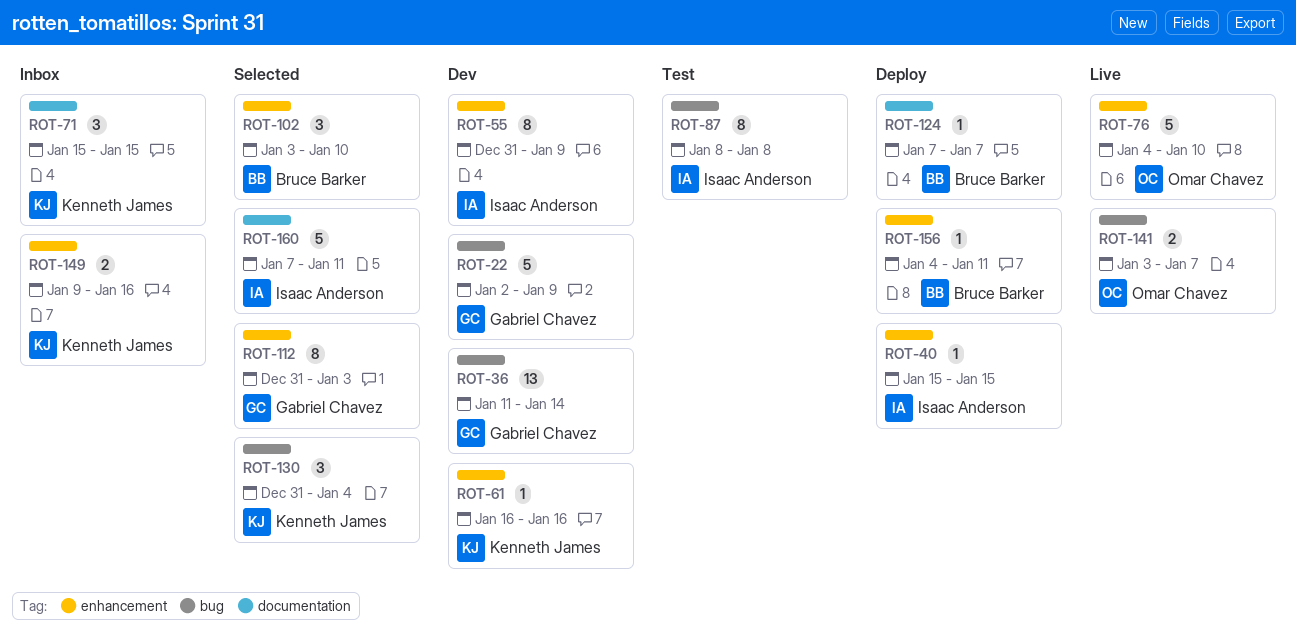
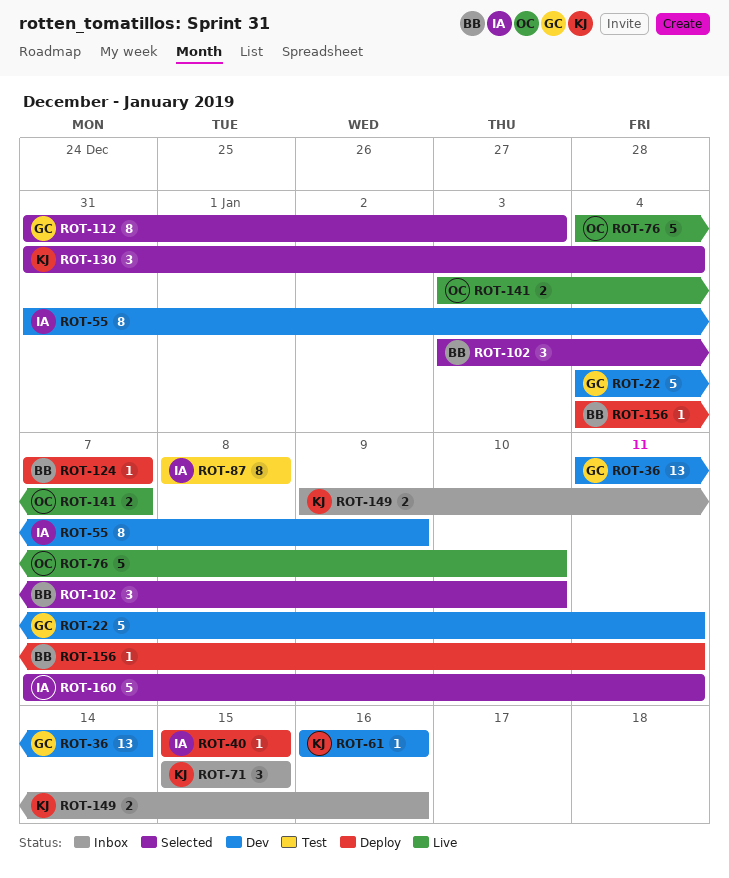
ROT-22, start: Jan 2 -> Jan 4
ROT-22, due: Jan 9 -> Jan 11

